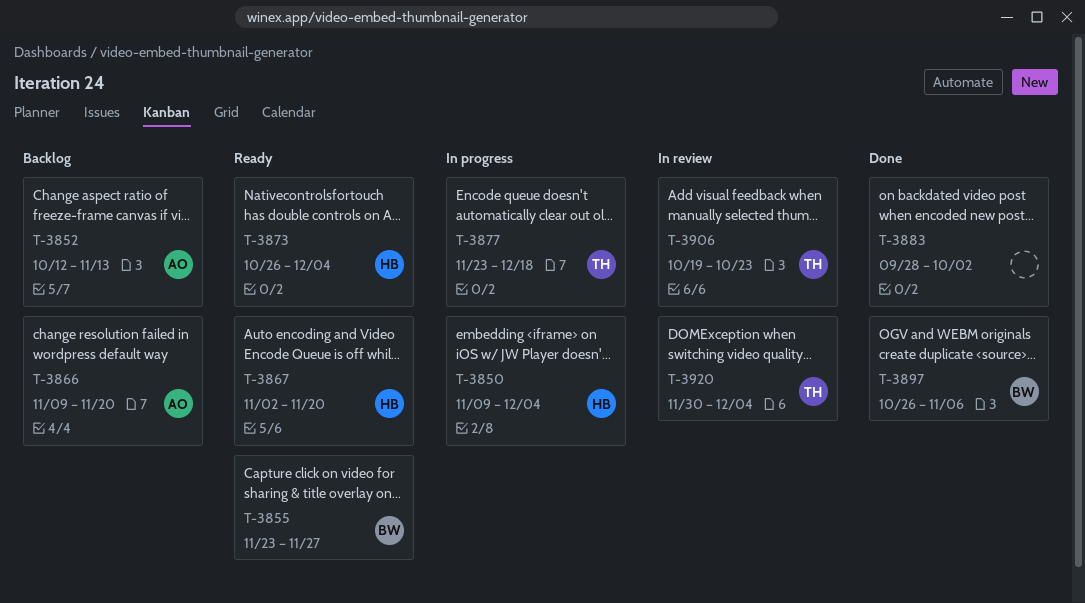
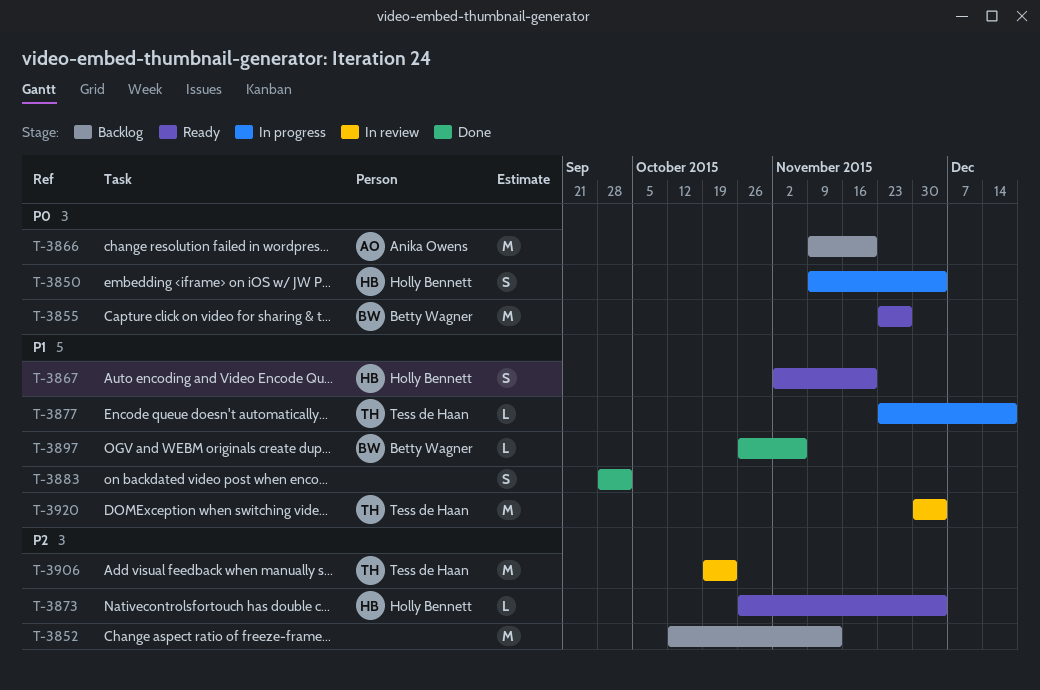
T-3852, owner: Anika Owens -> none

